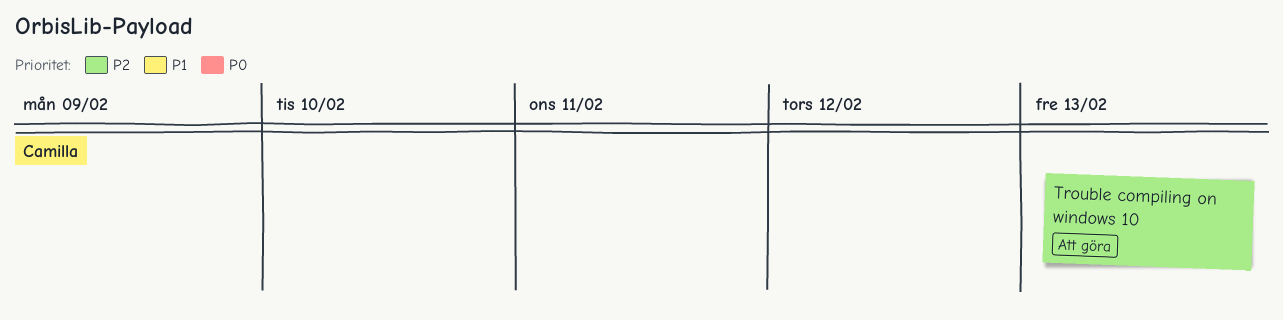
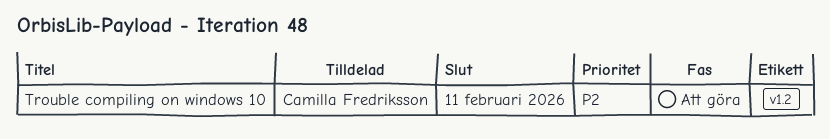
Trouble compiling on windows 10, due: Feb 13 -> Feb 11

